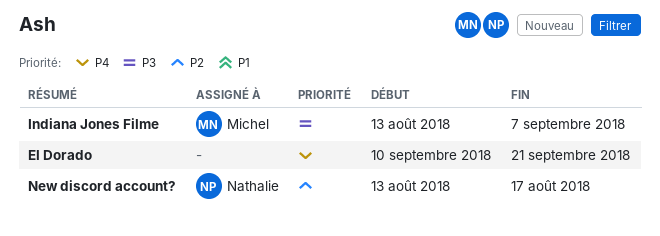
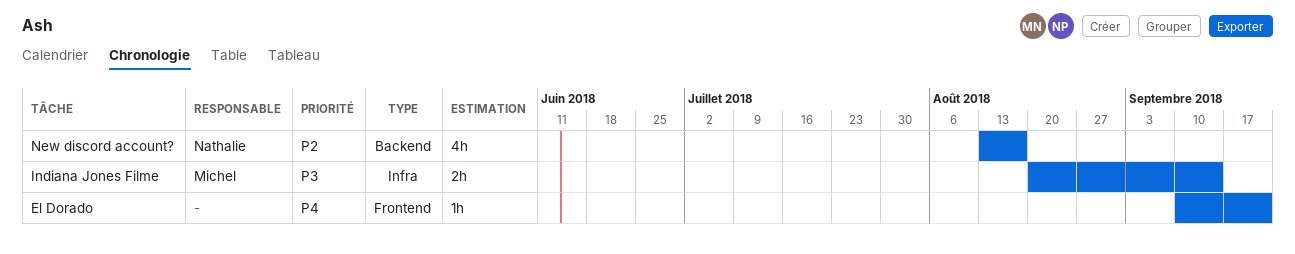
Indiana Jones Filme, start: Aug 13 -> Aug 20
Indiana Jones Filme, due: Sep 7 -> Sep 14

